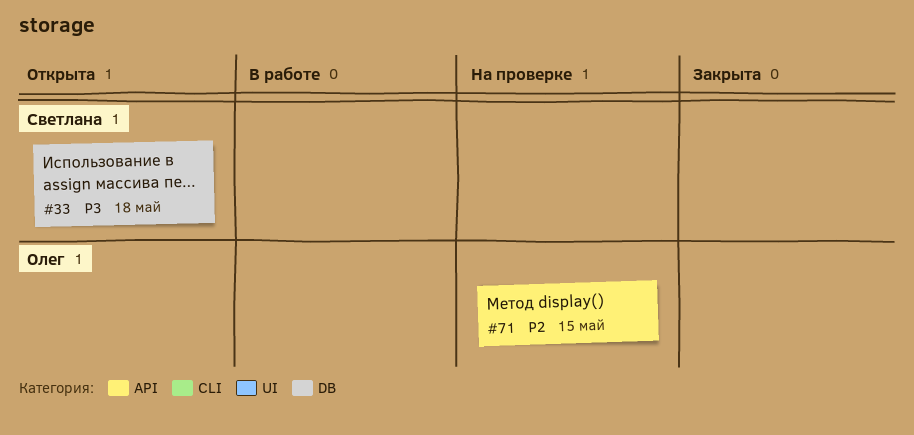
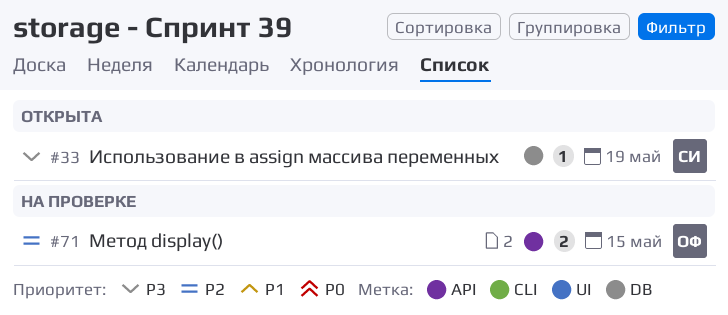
#33, due: May 18 -> May 19

